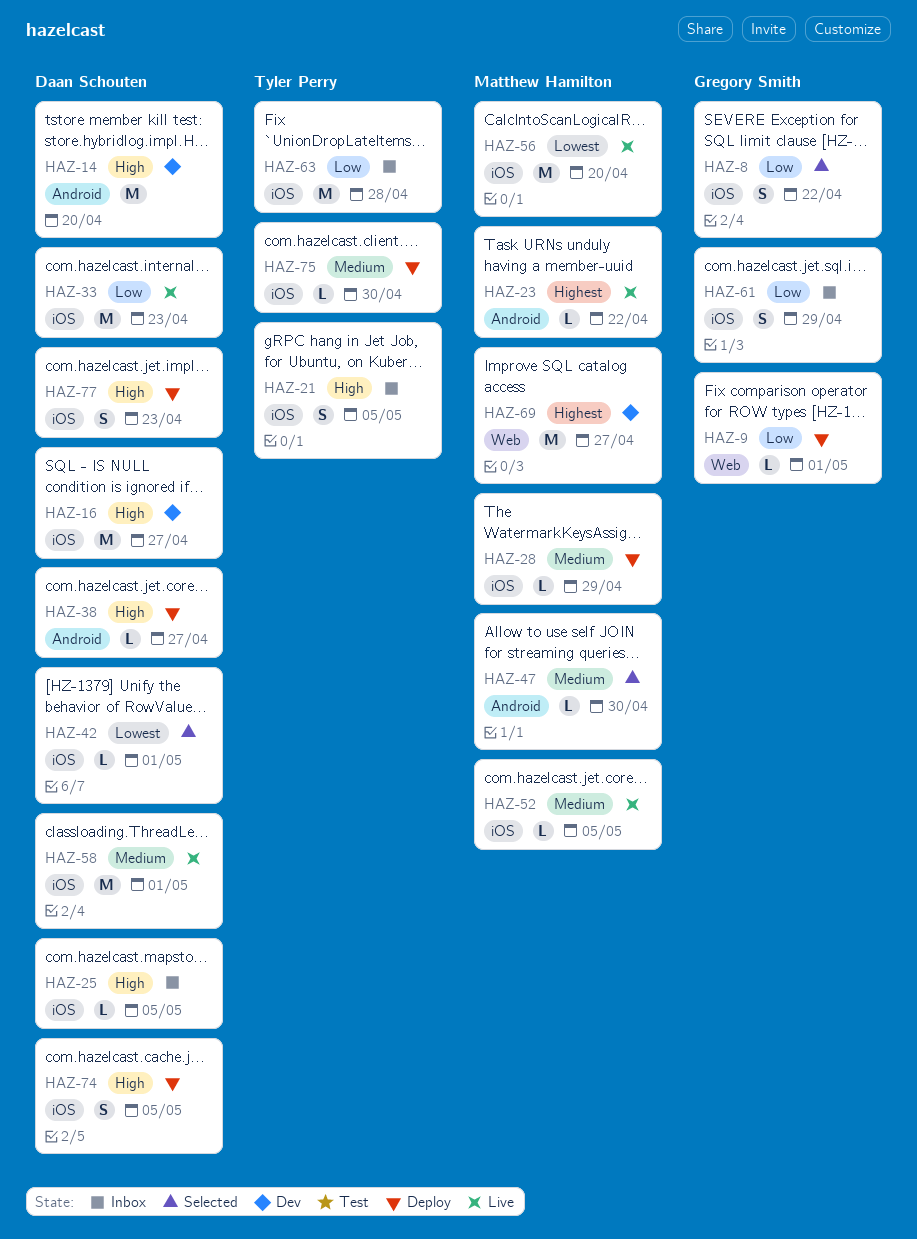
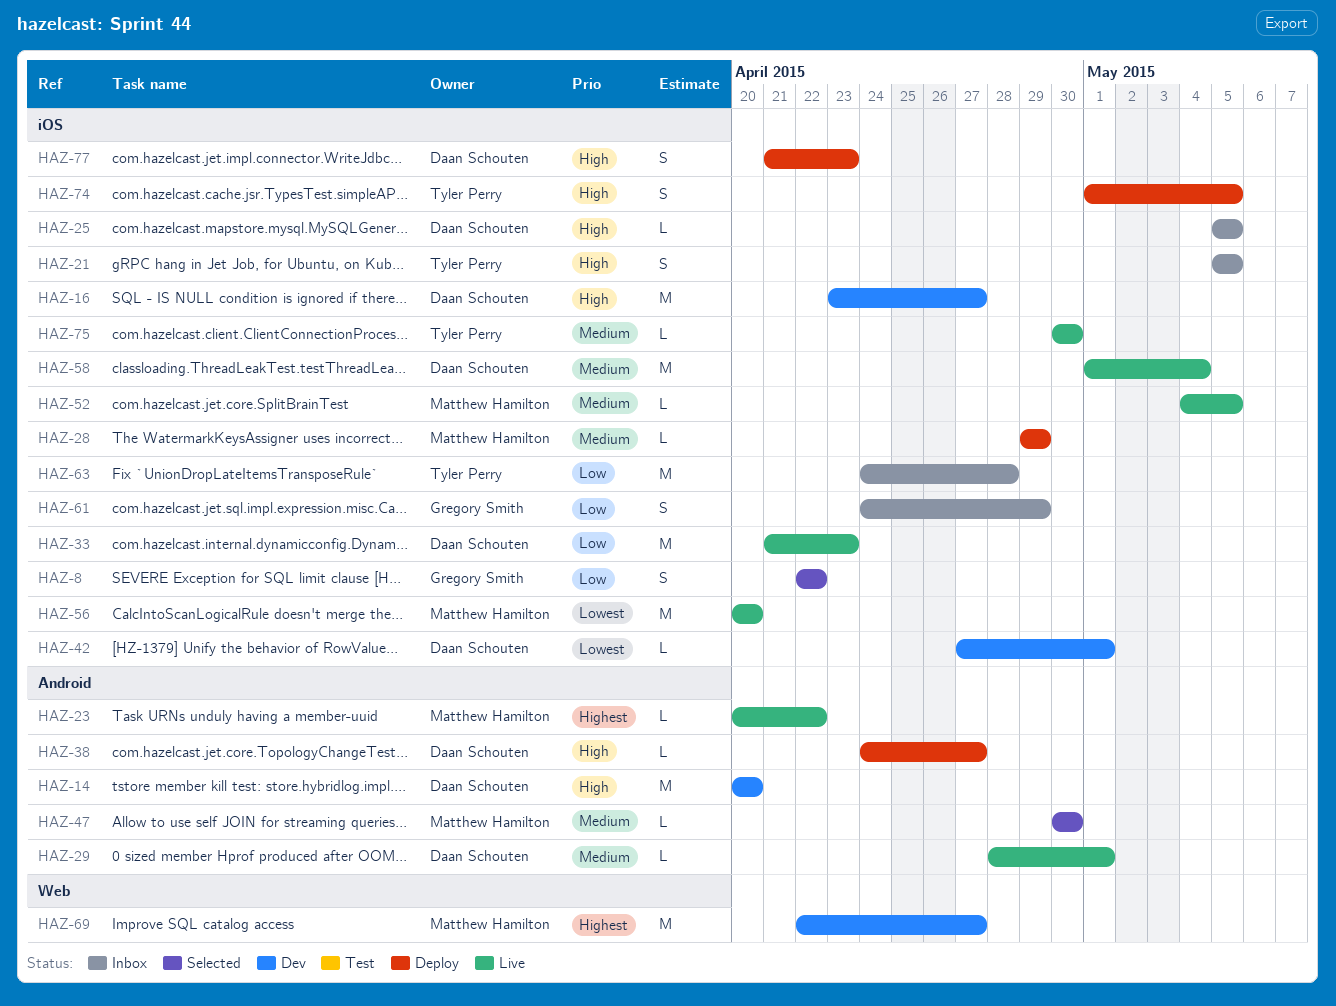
HAZ-9: present -> none
HAZ-29: none -> present
HAZ-42, status: Selected -> Dev
HAZ-58, due: May 1 -> May 4
HAZ-74, owner: Daan Schouten -> Tyler Perry
HAZ-75, status: Deploy -> Live

